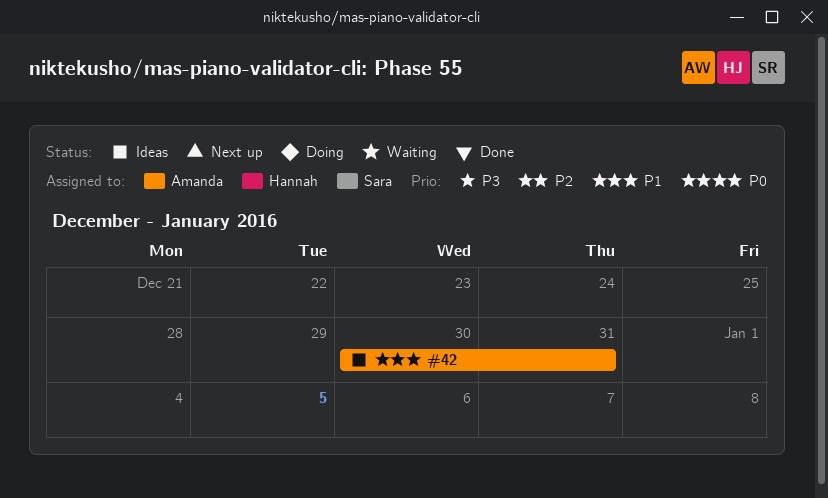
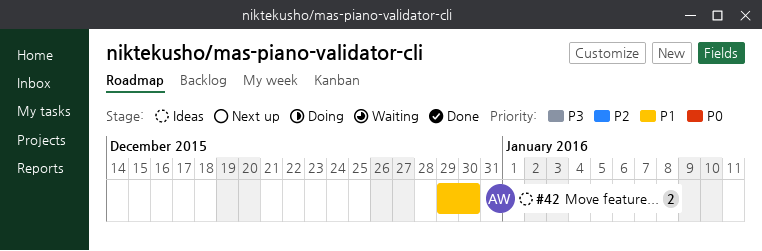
#42, start: Dec 30 -> Dec 29
#42, due: Dec 31 -> Dec 30

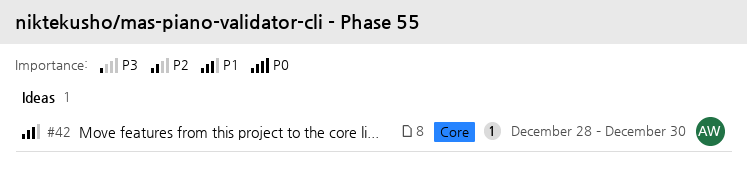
#42, estimate: 2 -> 1
#42, start: Dec 29 -> Dec 28

